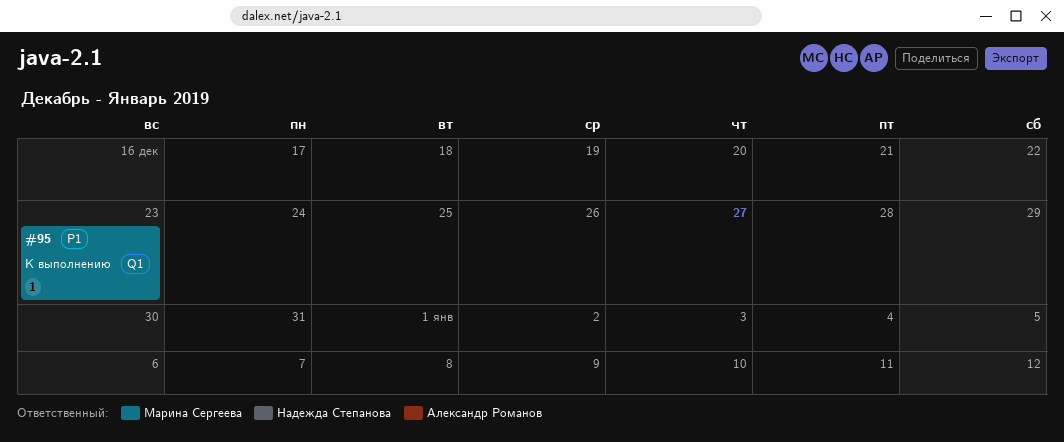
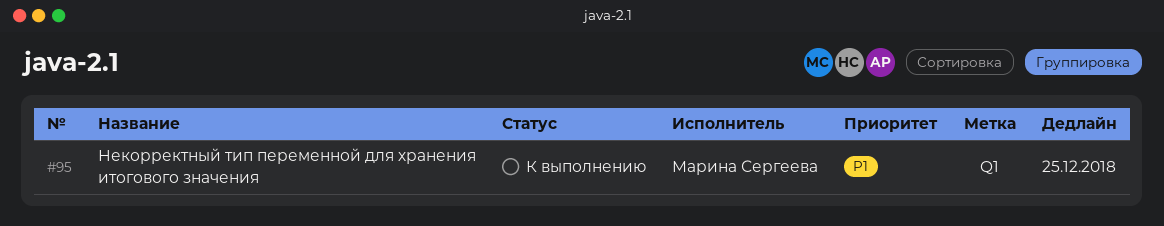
#95, due: Dec 23 -> Dec 25

